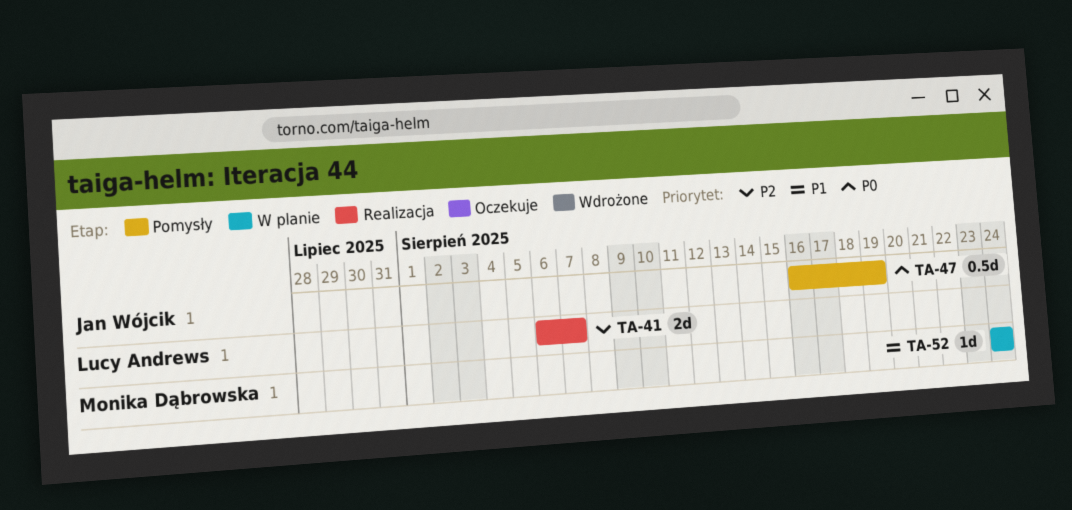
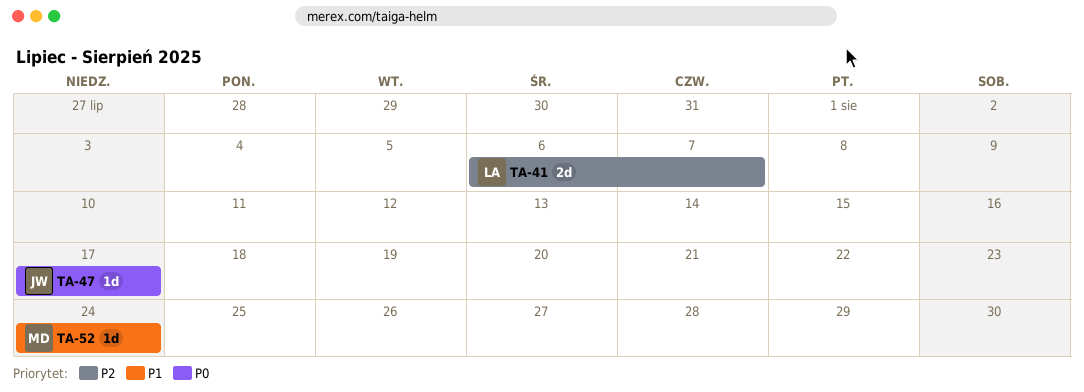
TA-47, estimate: 0.5d -> 1d
TA-47, start: Aug 16 -> Aug 17
TA-47, due: Aug 19 -> Aug 17

